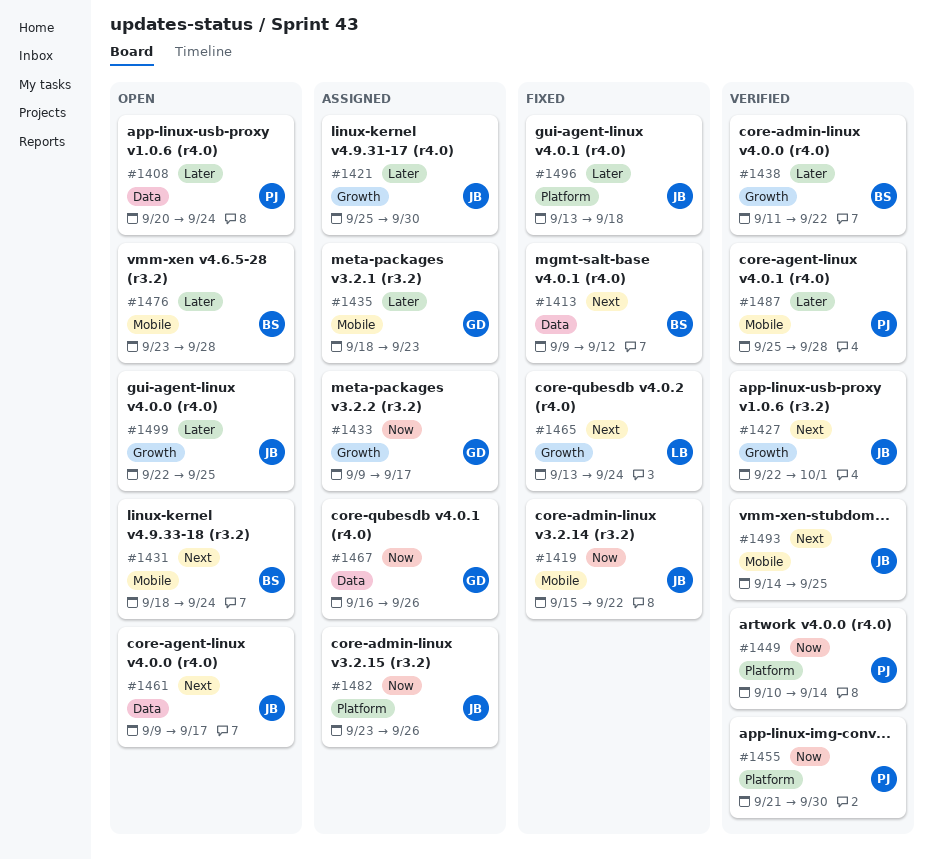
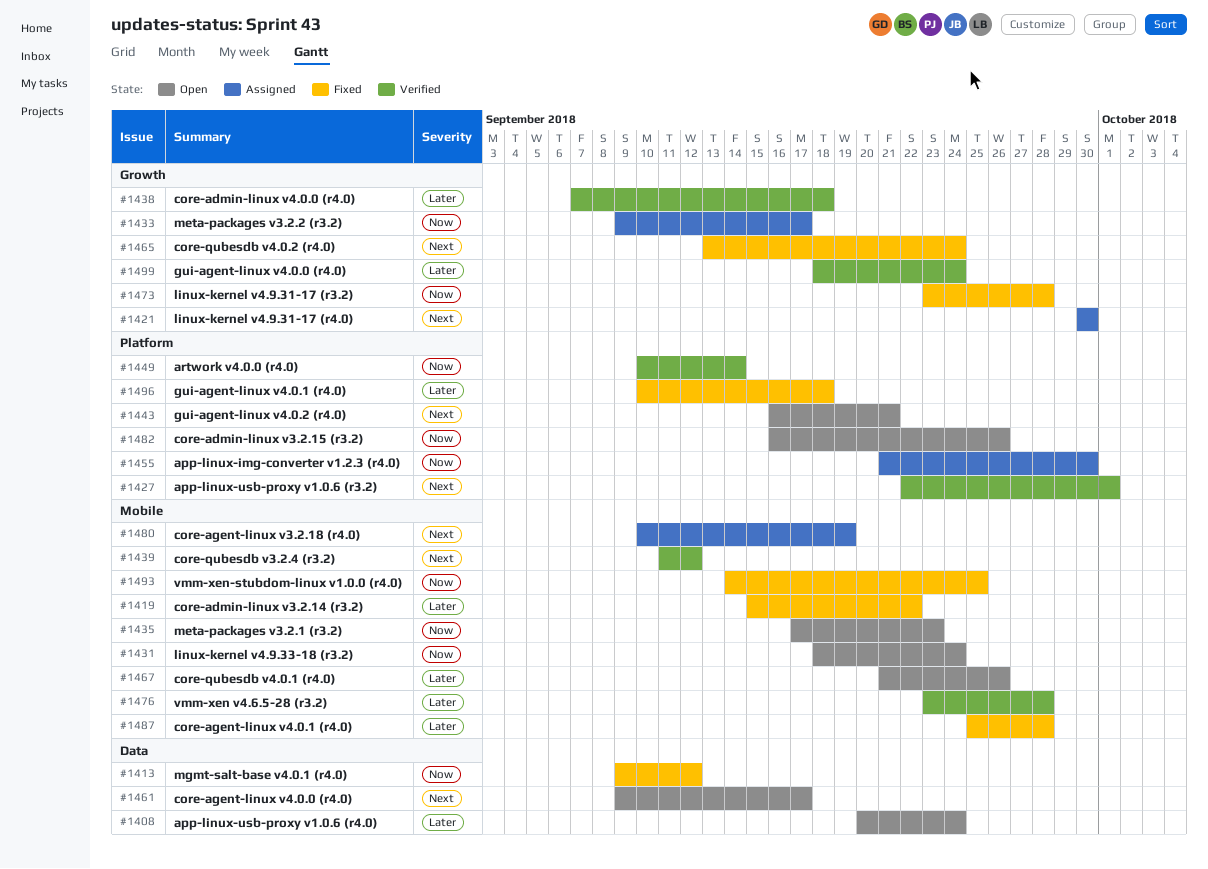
#1413, priority: Next -> Now
#1419, priority: Now -> Later
#1421, priority: Later -> Next
#1421, start: Sep 25 -> Sep 30
#1427, label: Growth -> Platform
#1431, priority: Next -> Now
#1435, status: Assigned -> Open
#1435, priority: Later -> Now
#1435, start: Sep 18 -> Sep 17
#1438, start: Sep 11 -> Sep 7
#1438, due: Sep 22 -> Sep 18
#1439: none -> present
#1443: none -> present
#1455, status: Verified -> Assigned
#1467, status: Assigned -> Open
#1467, priority: Now -> Later
#1467, label: Data -> Mobile
#1467, start: Sep 16 -> Sep 21
#1473: none -> present
#1476, status: Open -> Verified
#1480: none -> present
#1482, status: Assigned -> Open
#1482, start: Sep 23 -> Sep 16
#1487, status: Verified -> Fixed
#1493, status: Verified -> Fixed
#1493, priority: Next -> Now
#1496, start: Sep 13 -> Sep 10
#1499, status: Open -> Verified
#1499, start: Sep 22 -> Sep 18
#1499, due: Sep 25 -> Sep 24

